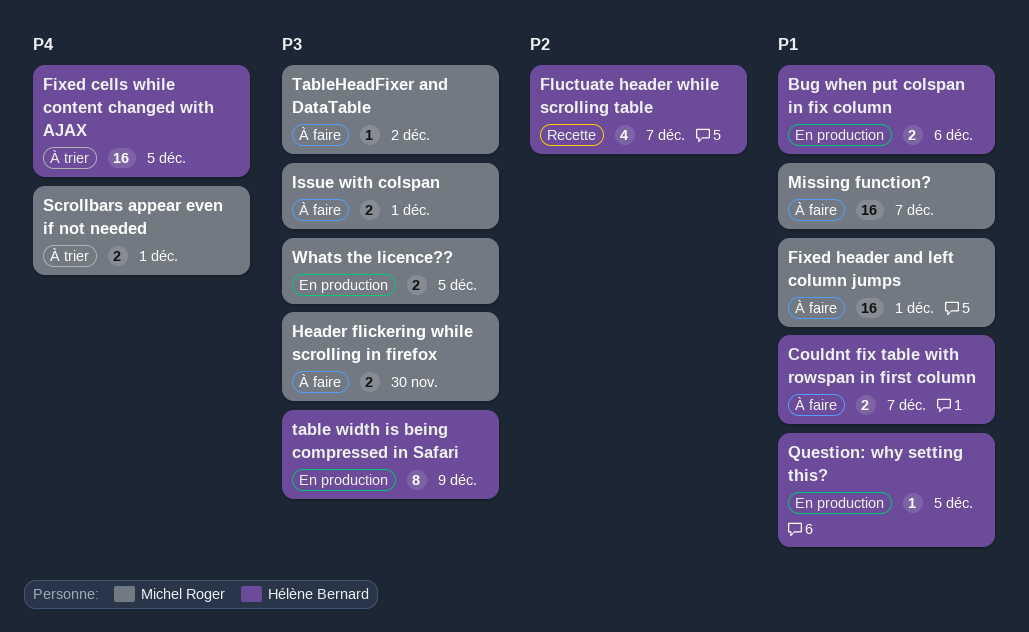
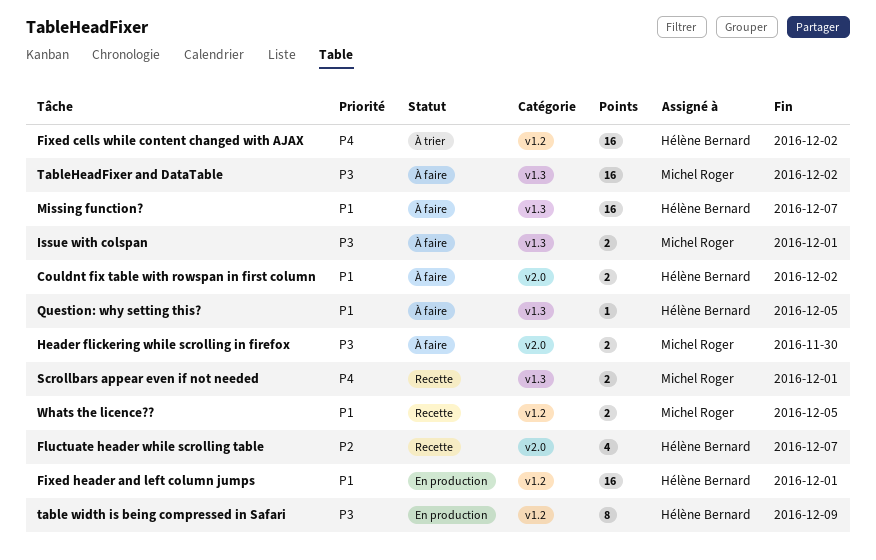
Bug when put colspan in fix column: present -> none
Couldnt fix table with rowspan in first column, due: Dec 7 -> Dec 2
Fixed cells while content changed with AJAX, due: Dec 5 -> Dec 2
Fixed header and left column jumps, status: À faire -> En production
Fixed header and left column jumps, owner: Michel Roger -> Hélène Bernard
Missing function?, owner: Michel Roger -> Hélène Bernard
Question: why setting this?, status: En production -> À faire
Scrollbars appear even if not needed, status: À trier -> Recette
TableHeadFixer and DataTable, estimate: 1 -> 16
Whats the licence??, status: En production -> Recette
Whats the licence??, priority: P3 -> P1

